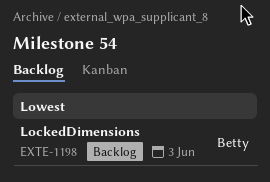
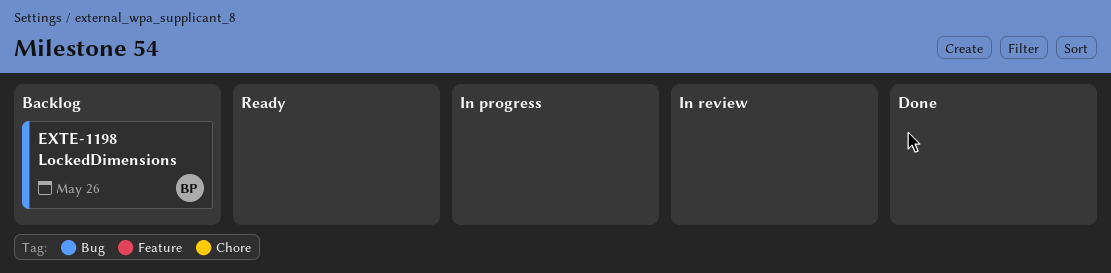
EXTE-1198, due: Jun 3 -> May 26

